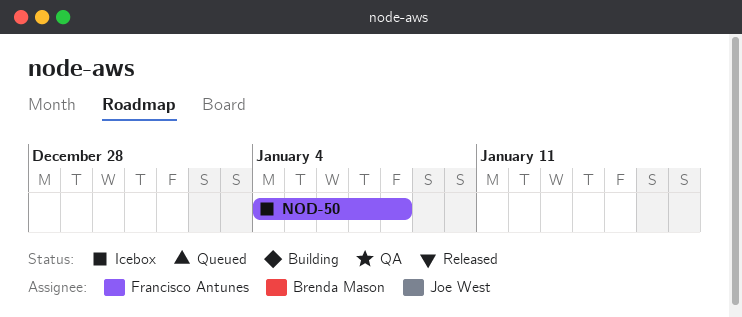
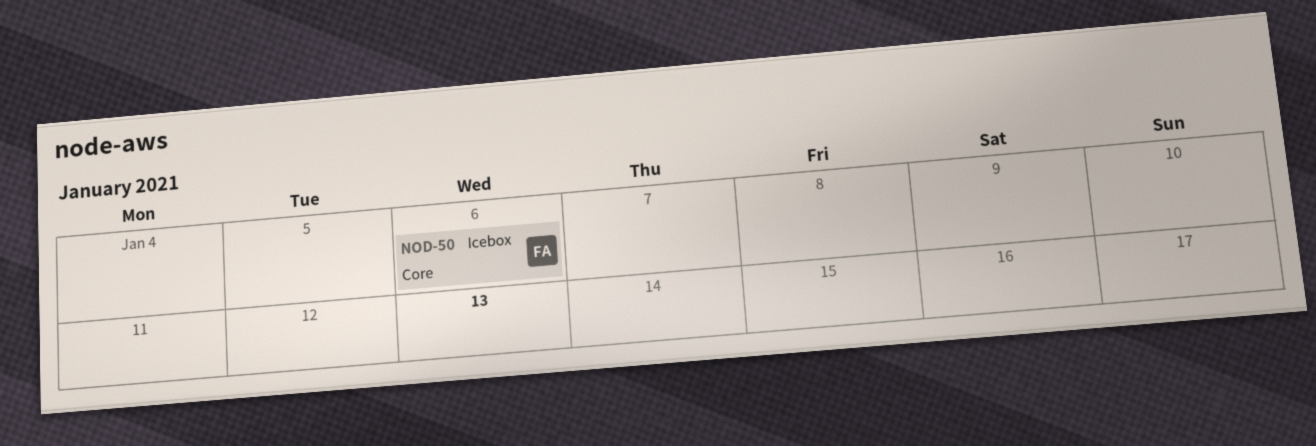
NOD-50, due: Jan 8 -> Jan 6

